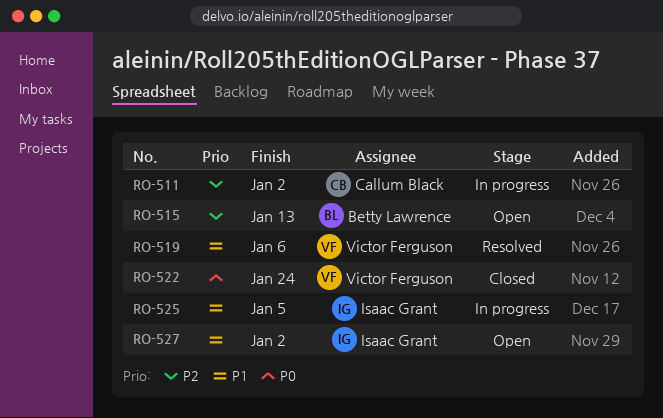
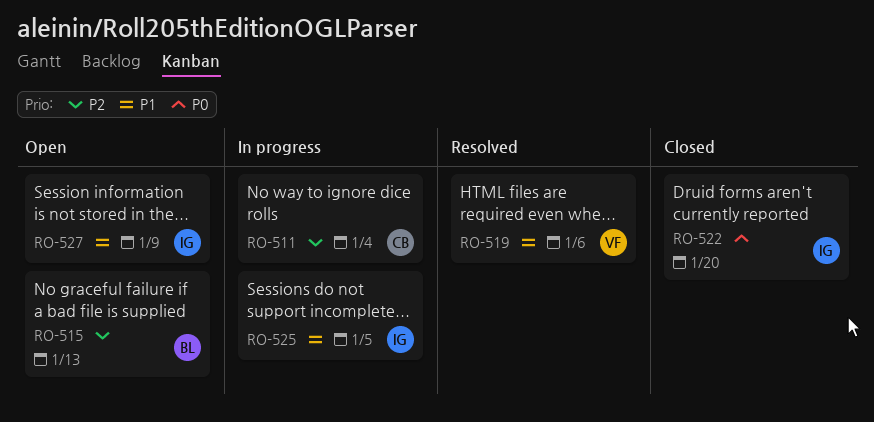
RO-511, due: Jan 2 -> Jan 4
RO-522, owner: Victor Ferguson -> Isaac Grant
RO-522, due: Jan 24 -> Jan 20
RO-527, due: Jan 2 -> Jan 9

